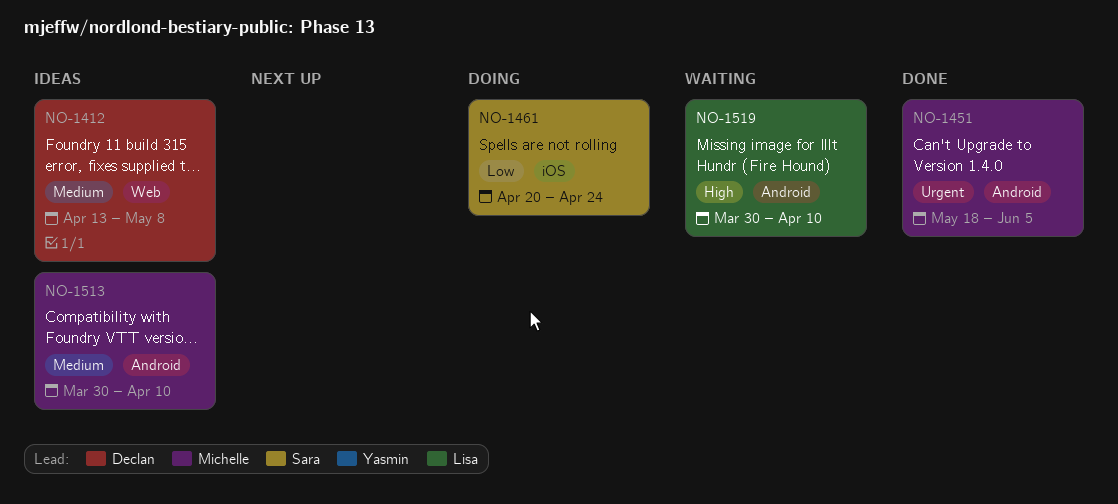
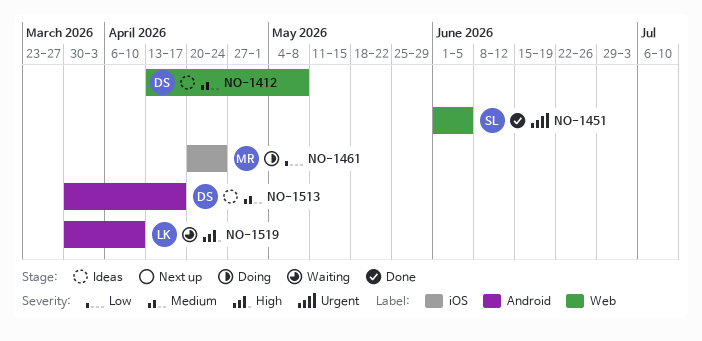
NO-1451, owner: Michelle -> Sara
NO-1451, label: Android -> Web
NO-1451, start: May 18 -> Jun 1
NO-1461, owner: Sara -> Michelle
NO-1513, owner: Michelle -> Declan
NO-1513, due: Apr 10 -> Apr 17

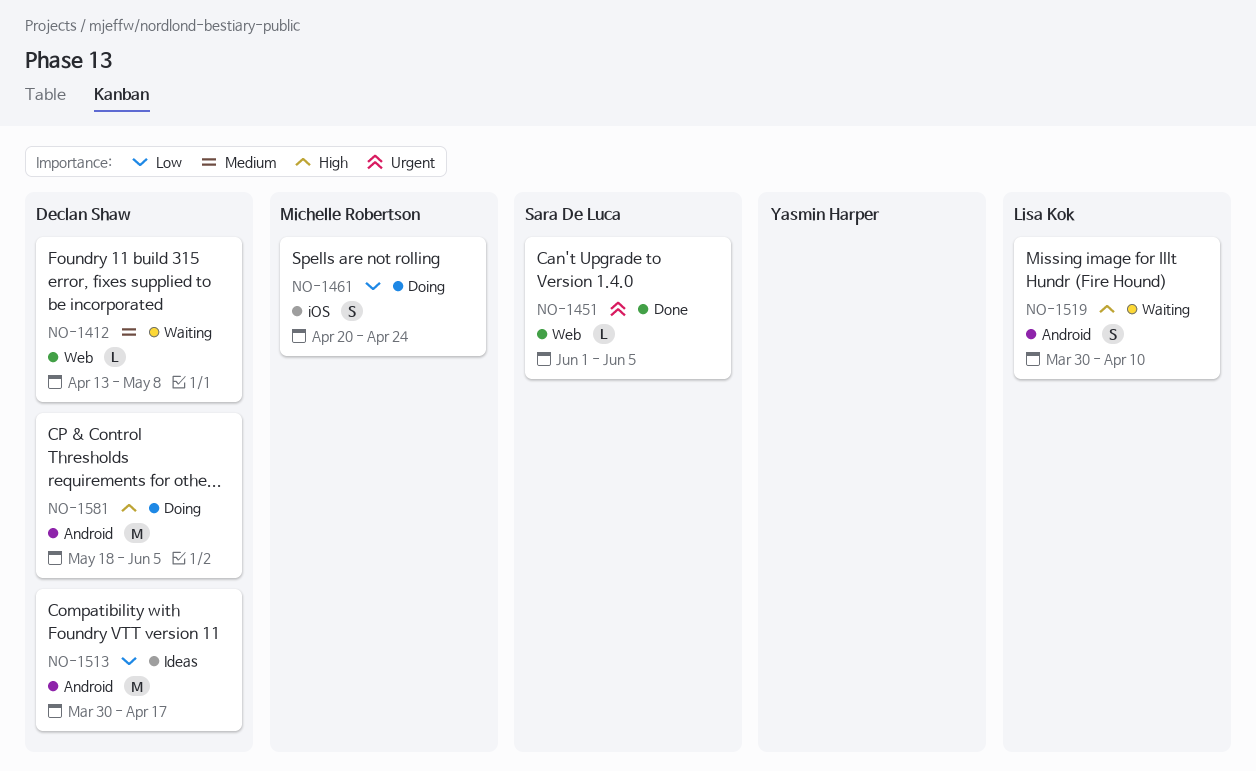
NO-1412, status: Ideas -> Waiting
NO-1513, priority: Medium -> Low
NO-1581: none -> present

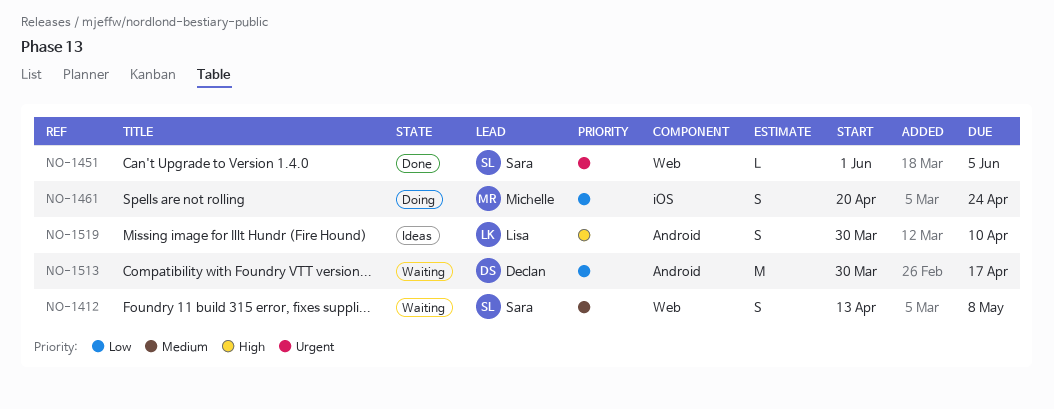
NO-1412, owner: Declan Shaw -> Sara De Luca
NO-1412, estimate: L -> S
NO-1513, status: Ideas -> Waiting
NO-1519, status: Waiting -> Ideas
NO-1581: present -> none

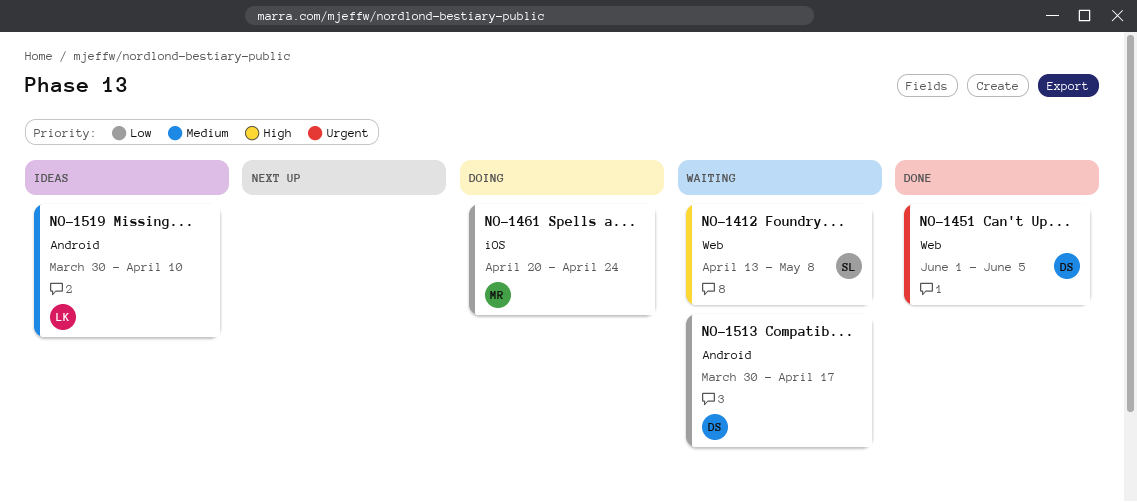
NO-1412, priority: Medium -> High
NO-1451, owner: Sara -> Declan
NO-1519, priority: High -> Medium

